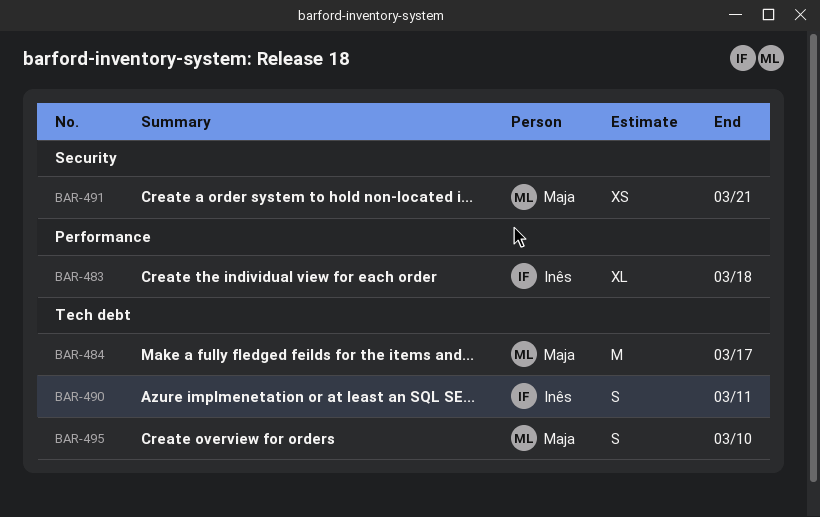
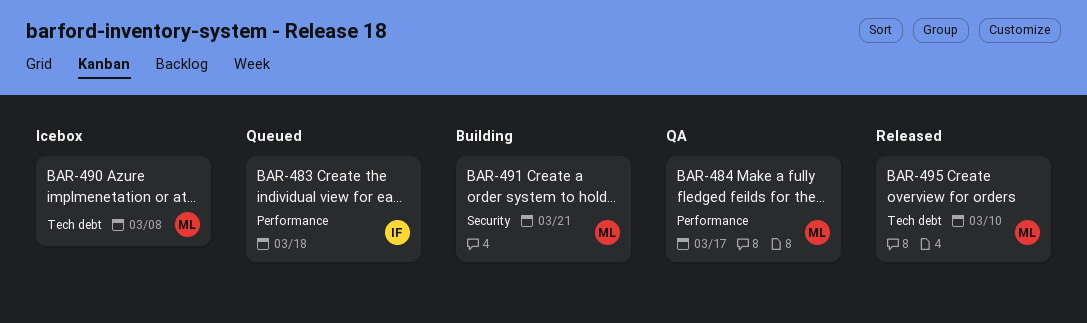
BAR-484, label: Tech debt -> Performance
BAR-490, owner: Inês -> Maja
BAR-490, due: Mar 11 -> Mar 8

